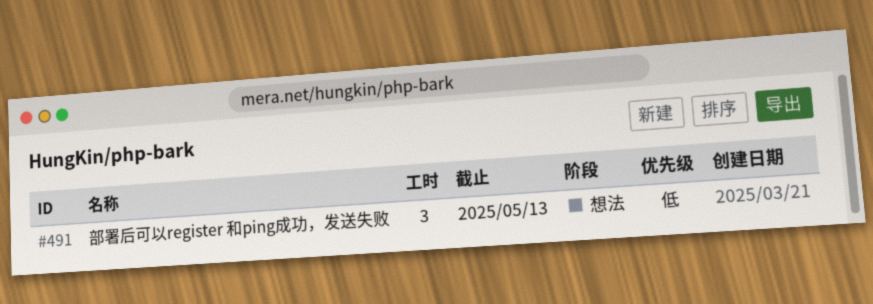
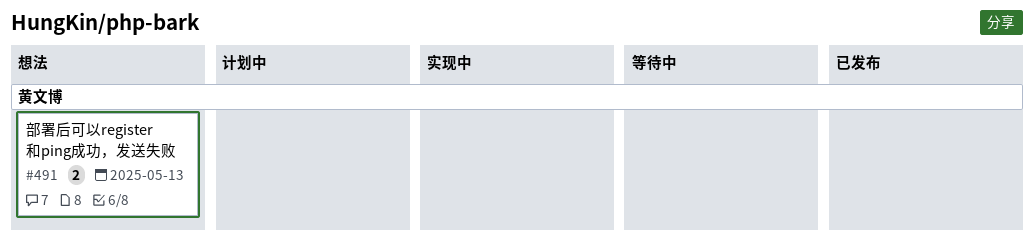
#491, estimate: 3 -> 2

